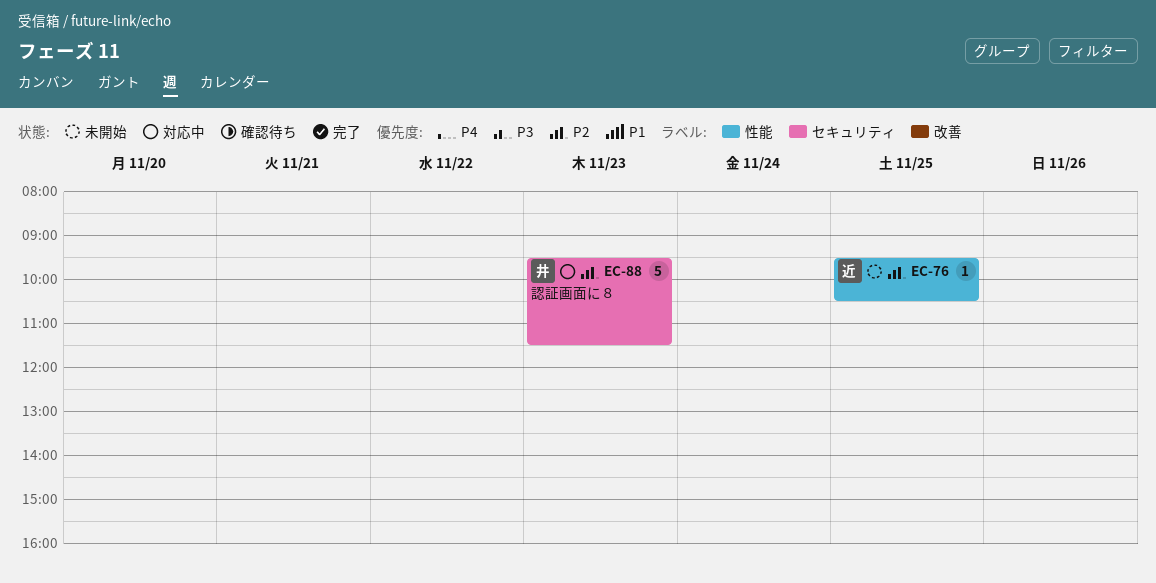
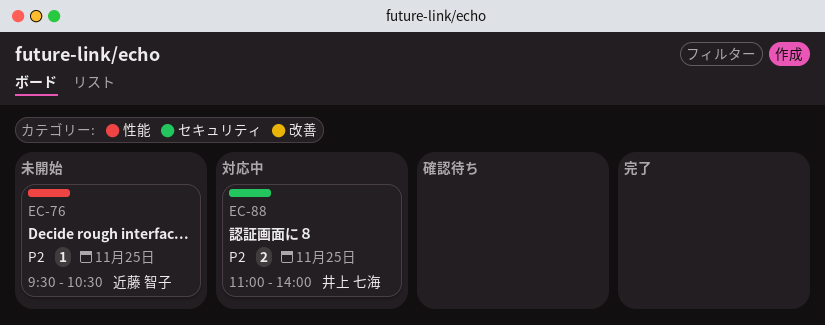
EC-88, estimate: 5 -> 2
EC-88, day: Nov 23 -> Nov 25
EC-88, begins: 09:30 -> 11:00
EC-88, ends: 11:30 -> 14:00

